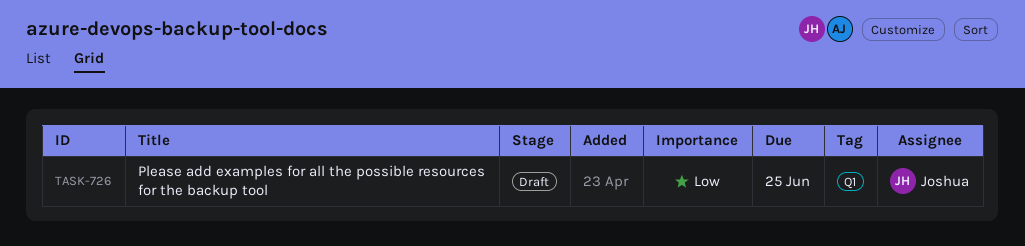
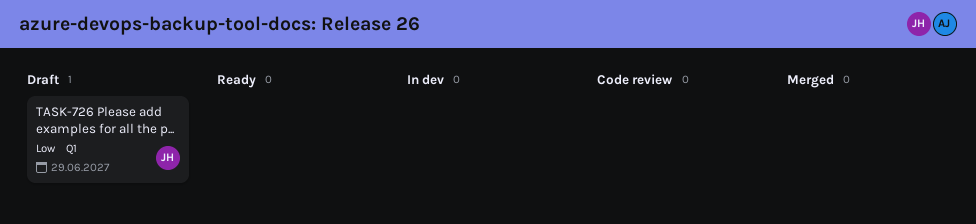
TASK-726, due: Jun 25 -> Jun 29

